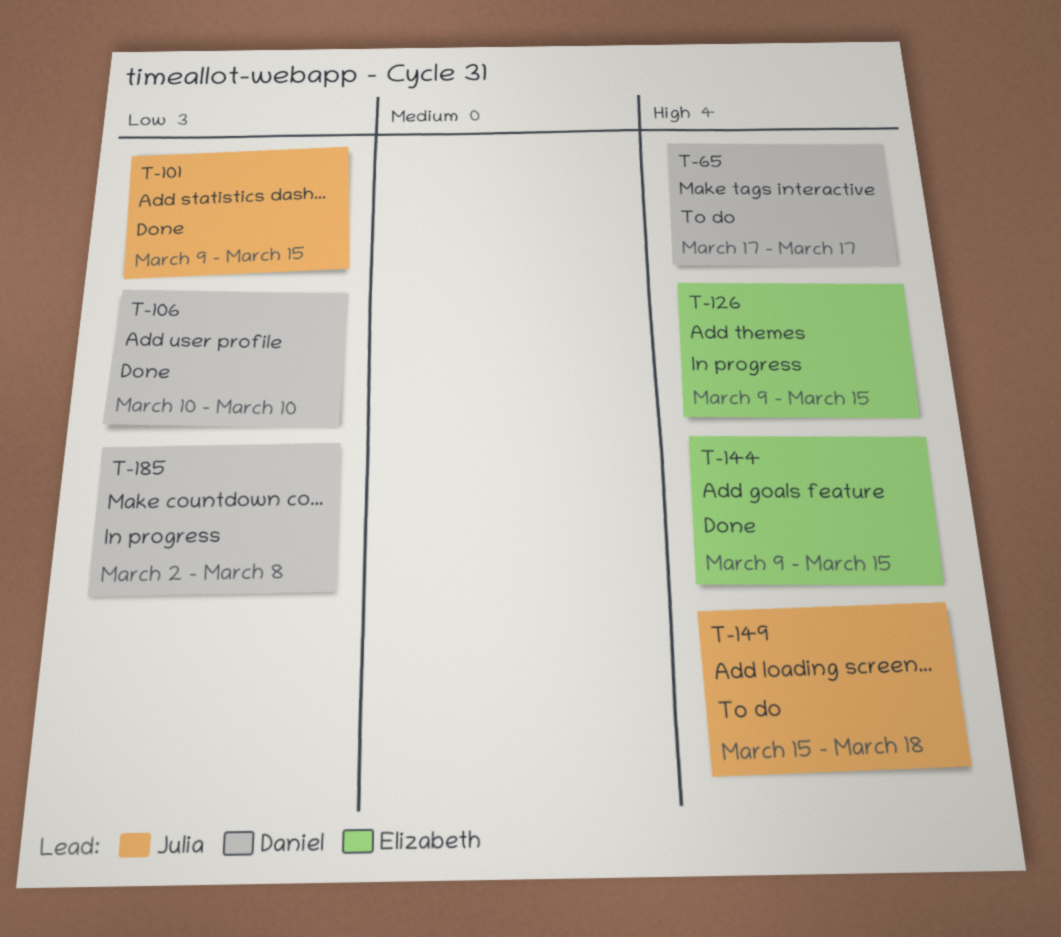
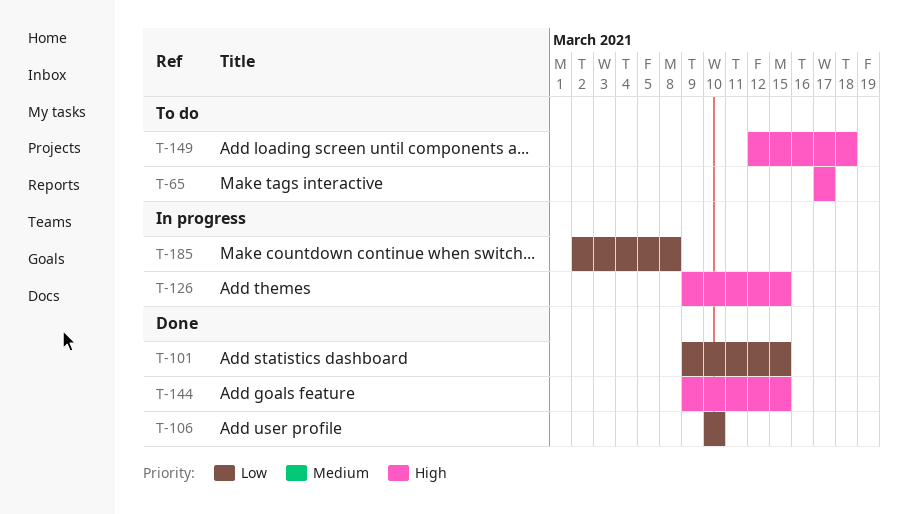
T-149, start: Mar 15 -> Mar 12

